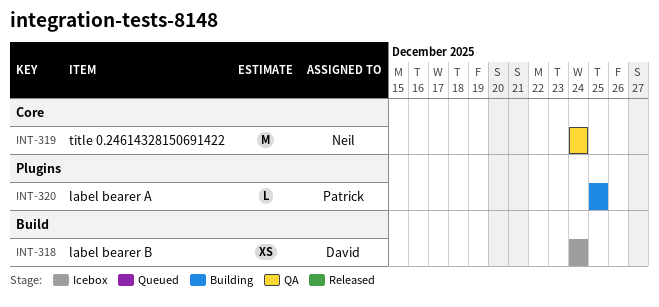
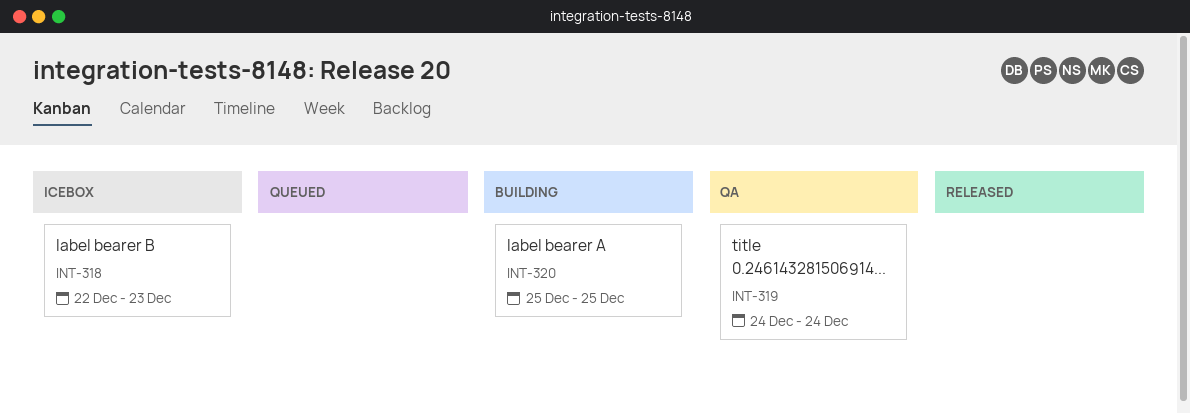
INT-318, start: Dec 24 -> Dec 22
INT-318, due: Dec 24 -> Dec 23

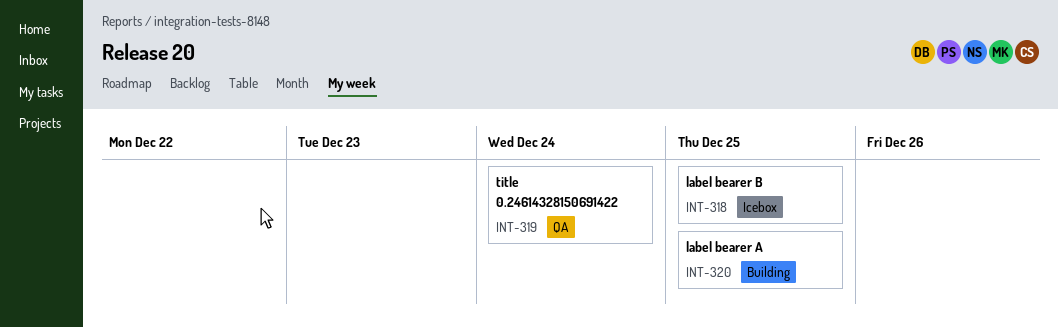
INT-318, due: Dec 23 -> Dec 25

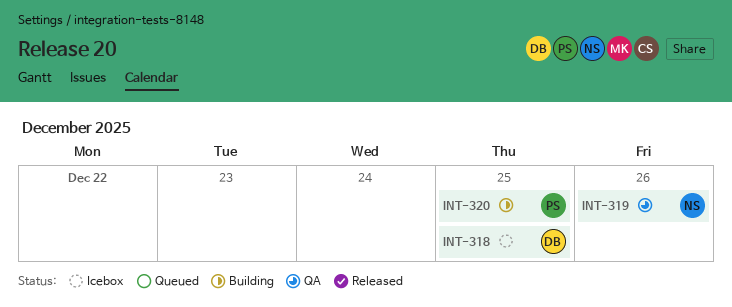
INT-319, due: Dec 24 -> Dec 26

